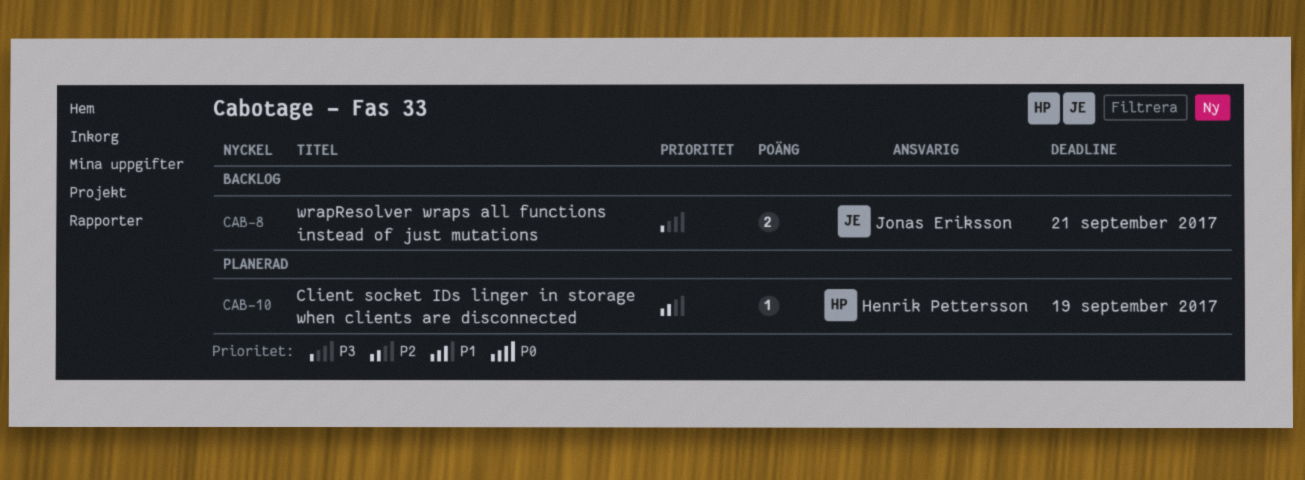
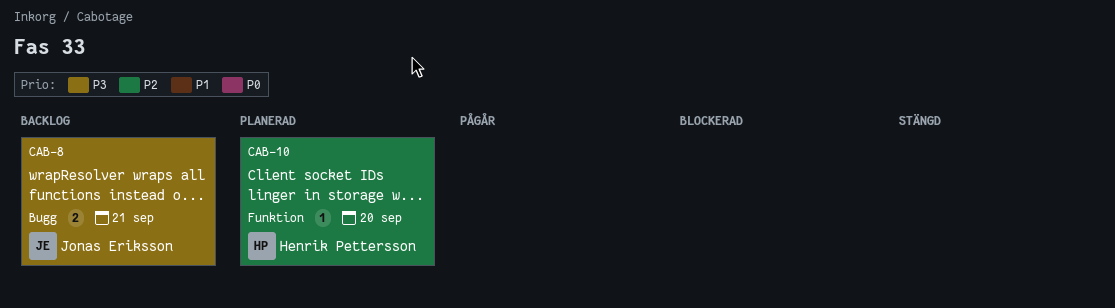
CAB-10, due: Sep 19 -> Sep 20

